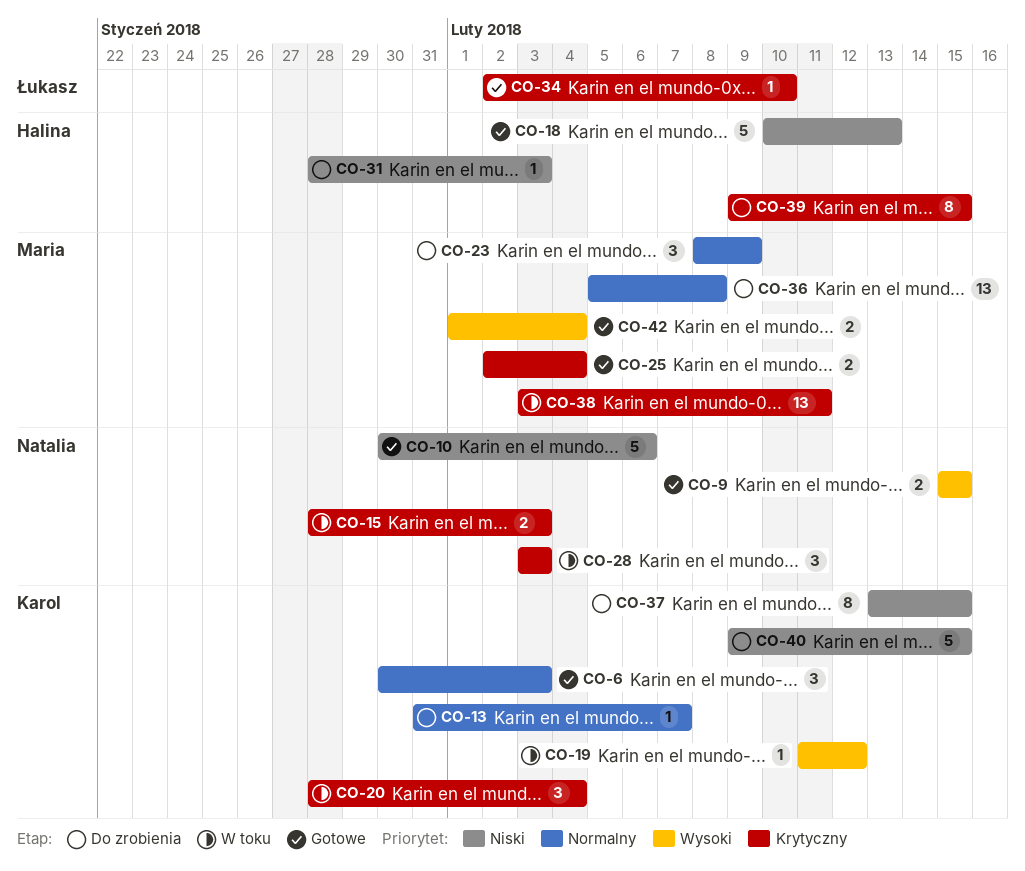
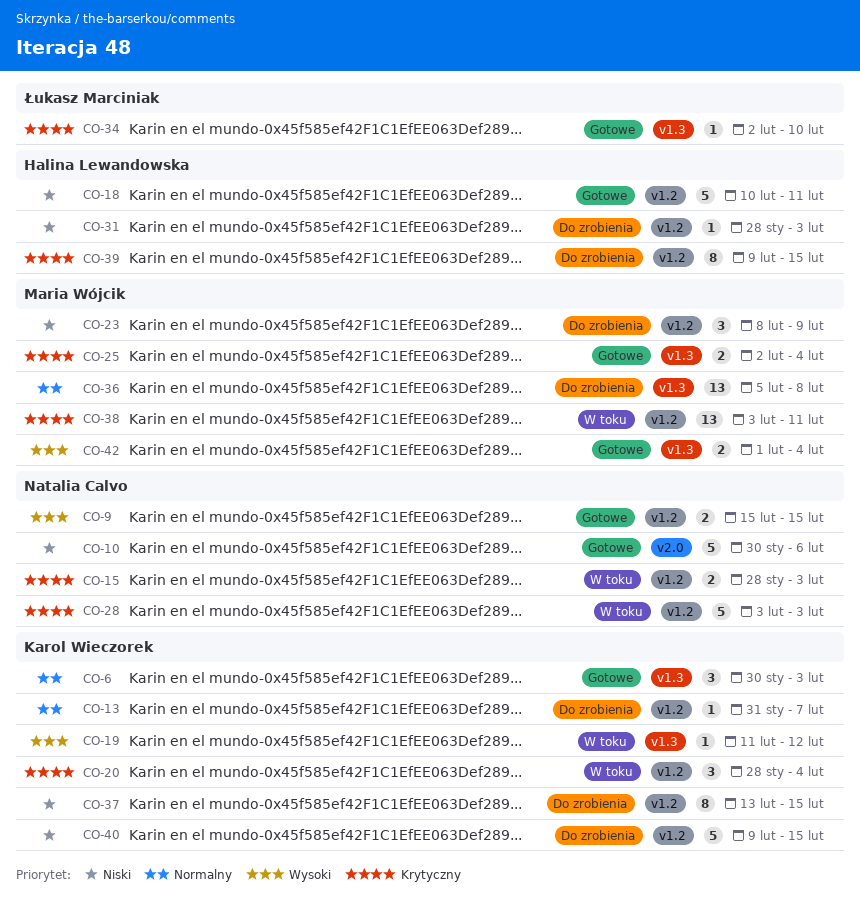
CO-18, due: Feb 13 -> Feb 11
CO-23, priority: Normalny -> Niski
CO-28, estimate: 3 -> 5

